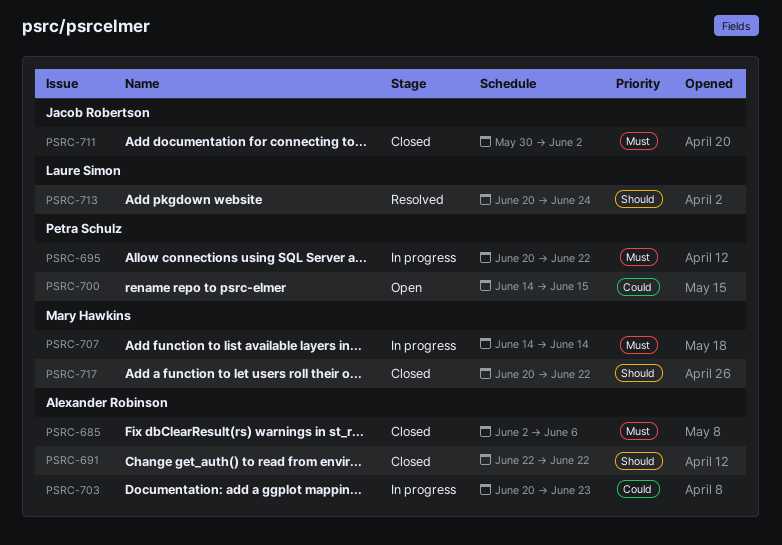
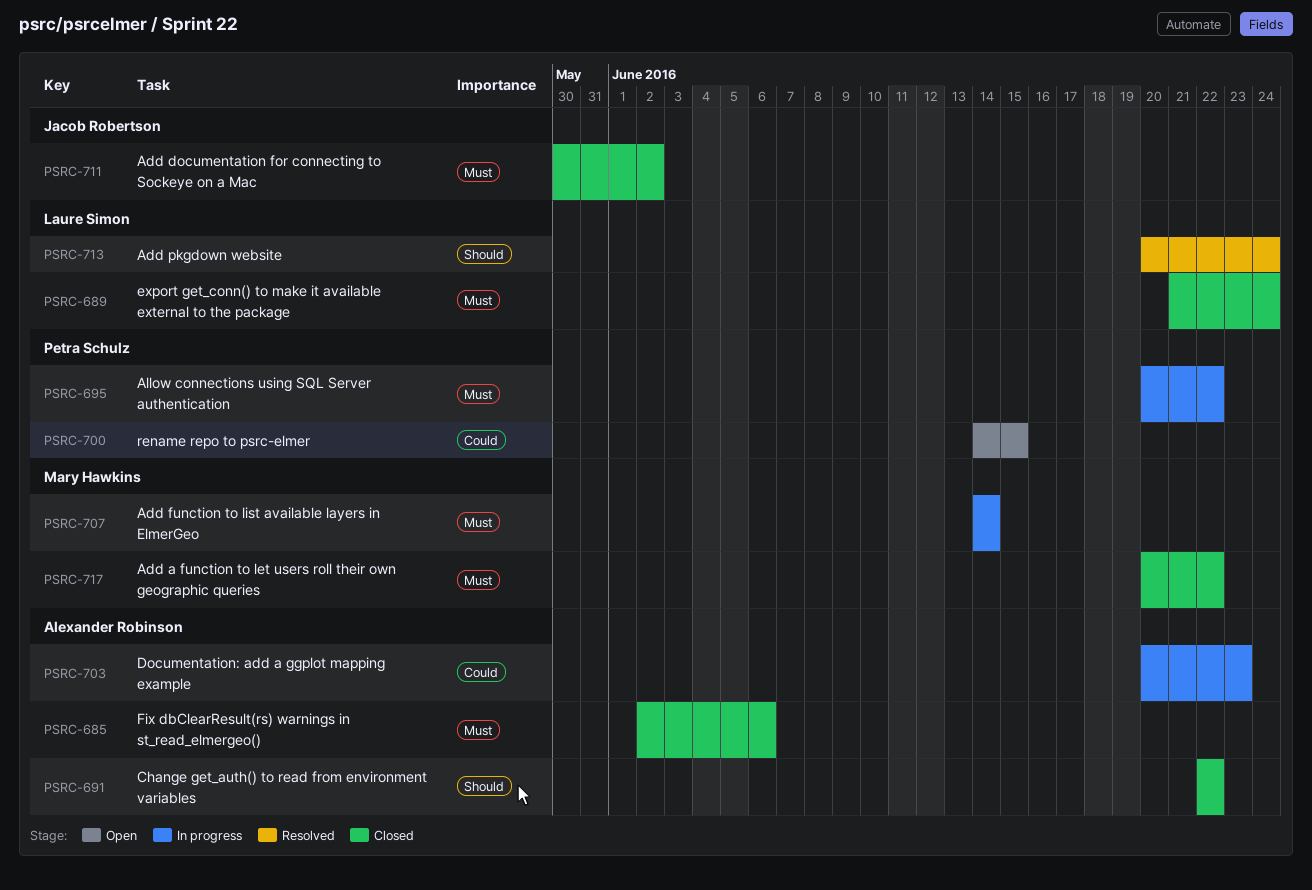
PSRC-689: none -> present
PSRC-717, priority: Should -> Must

